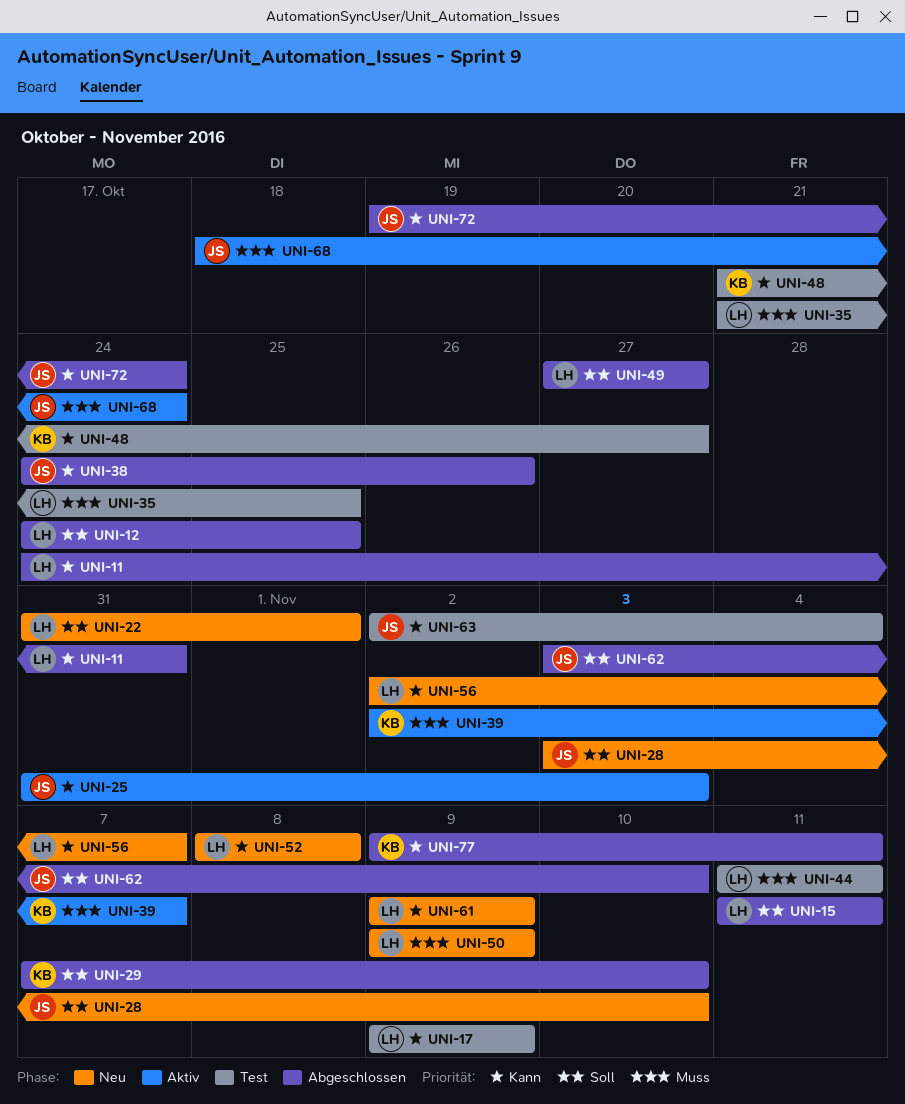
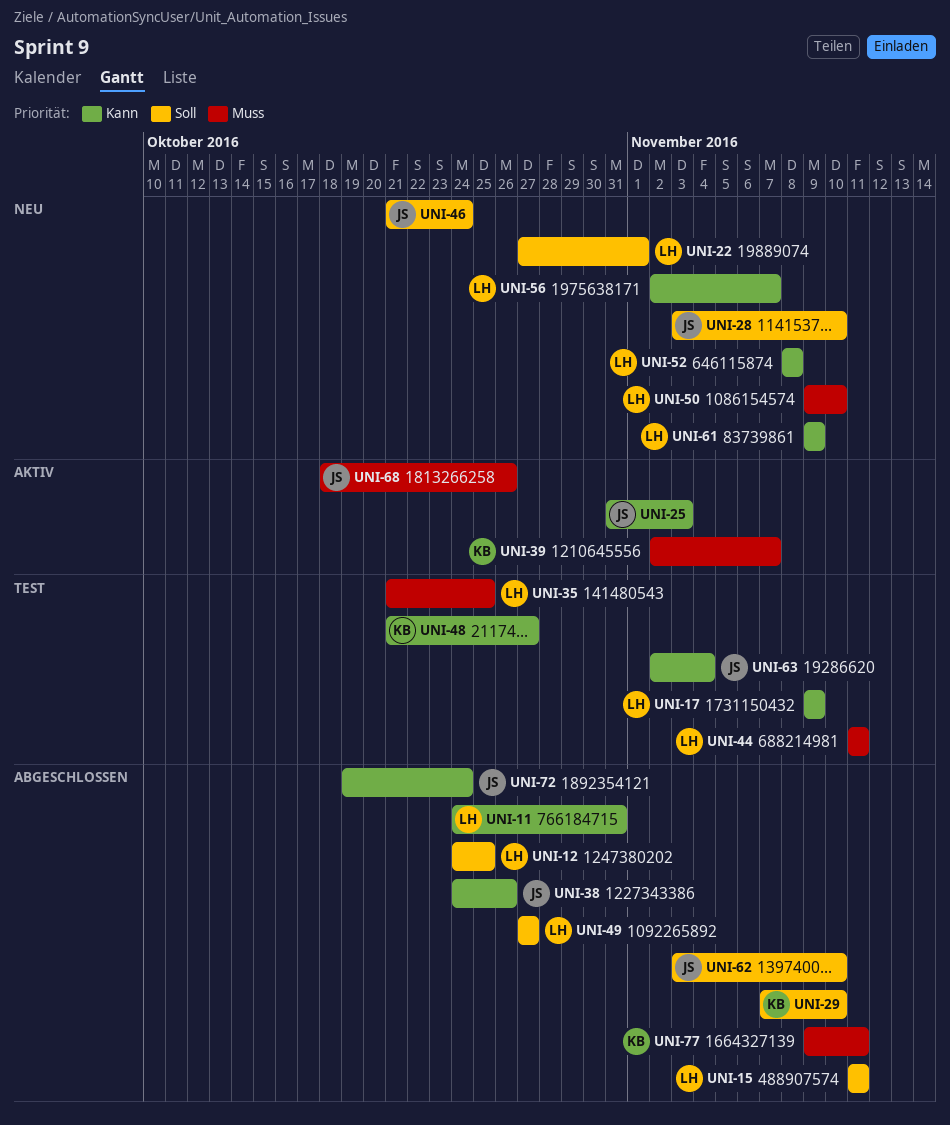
UNI-22, start: Oct 31 -> Oct 27
UNI-46: none -> present
UNI-50, due: Nov 9 -> Nov 10
UNI-68, due: Oct 24 -> Oct 26
UNI-77, priority: Kann -> Muss

